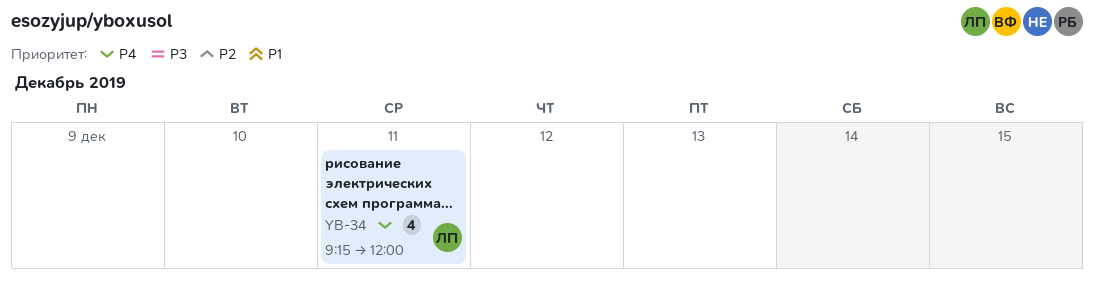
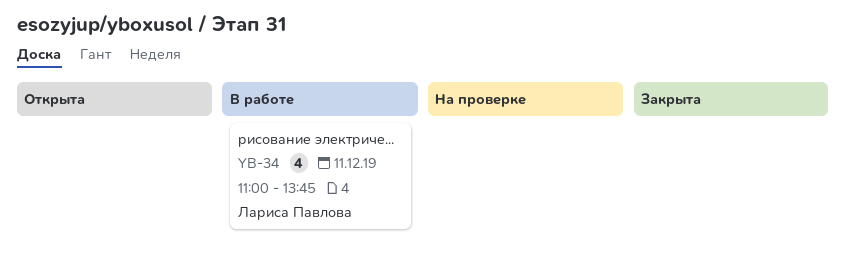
YB-34, begins: 09:15 -> 11:00
YB-34, ends: 12:00 -> 13:45

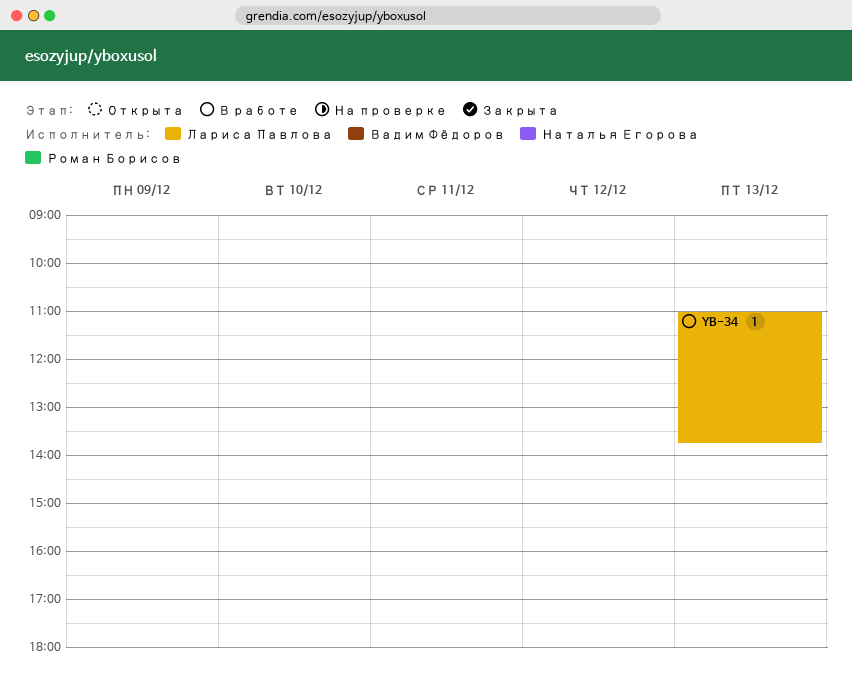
YB-34, estimate: 4 -> 1
YB-34, day: Dec 11 -> Dec 13

